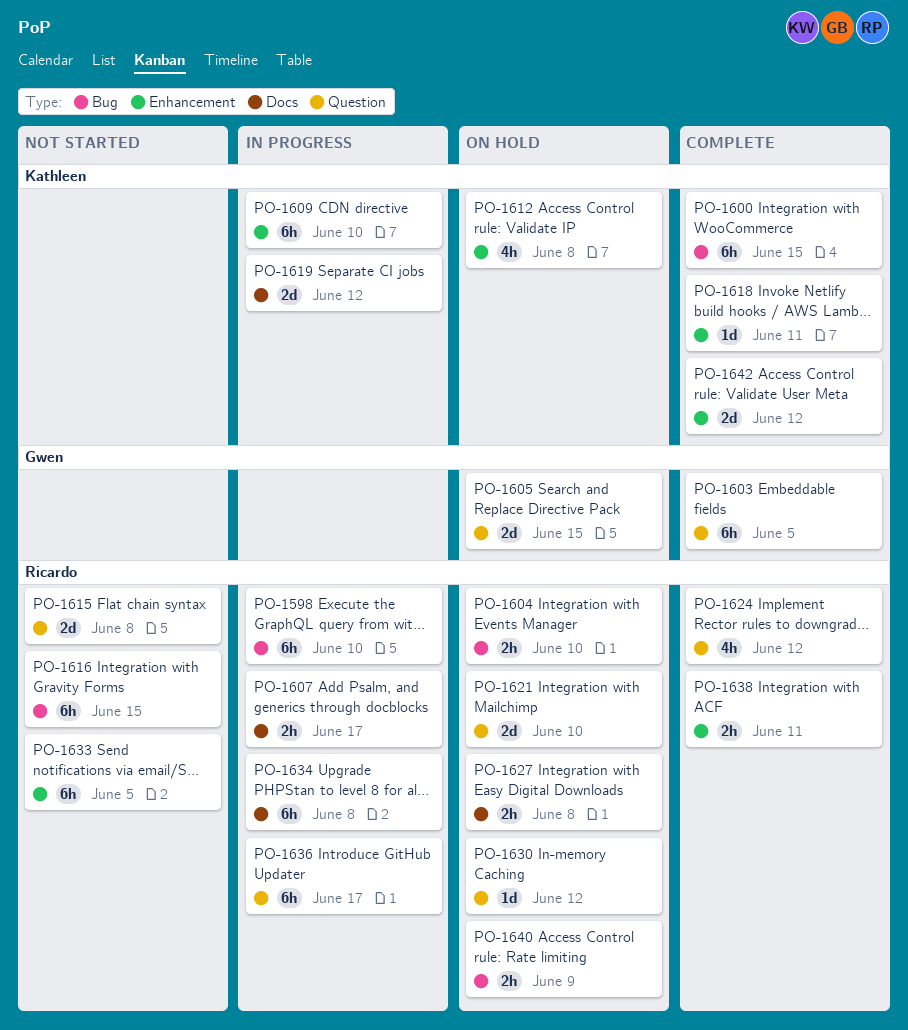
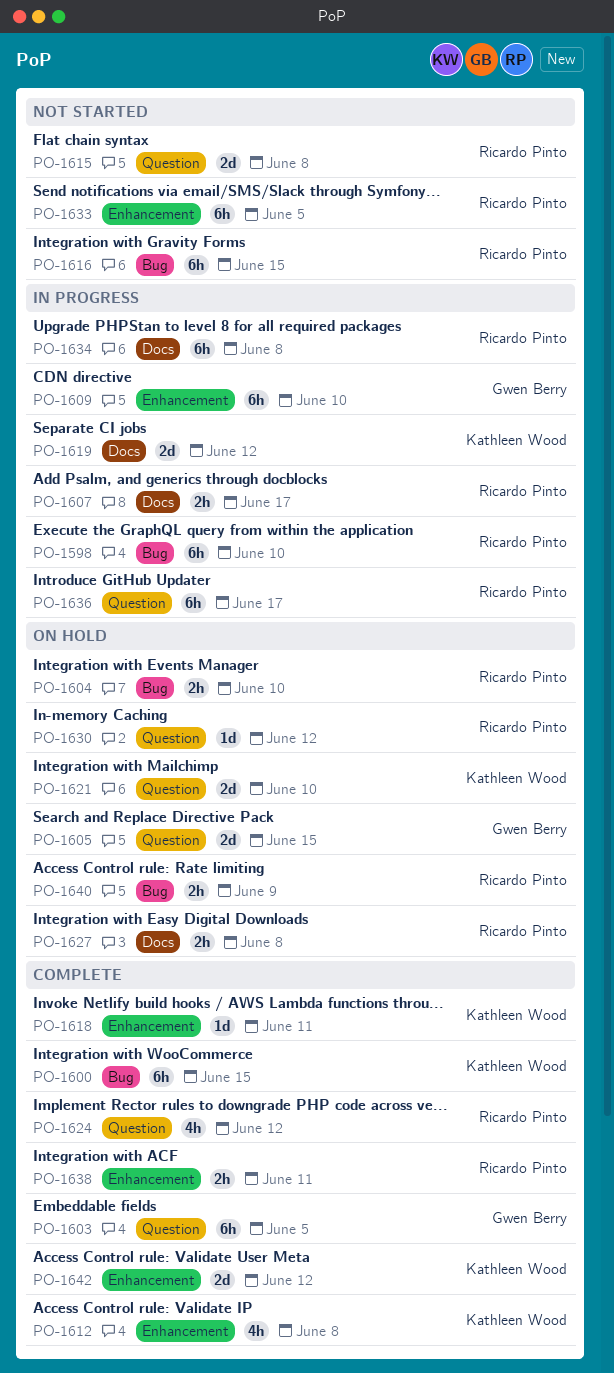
PO-1609, owner: Kathleen Wood -> Gwen Berry
PO-1612, status: On hold -> Complete
PO-1621, owner: Ricardo Pinto -> Kathleen Wood

